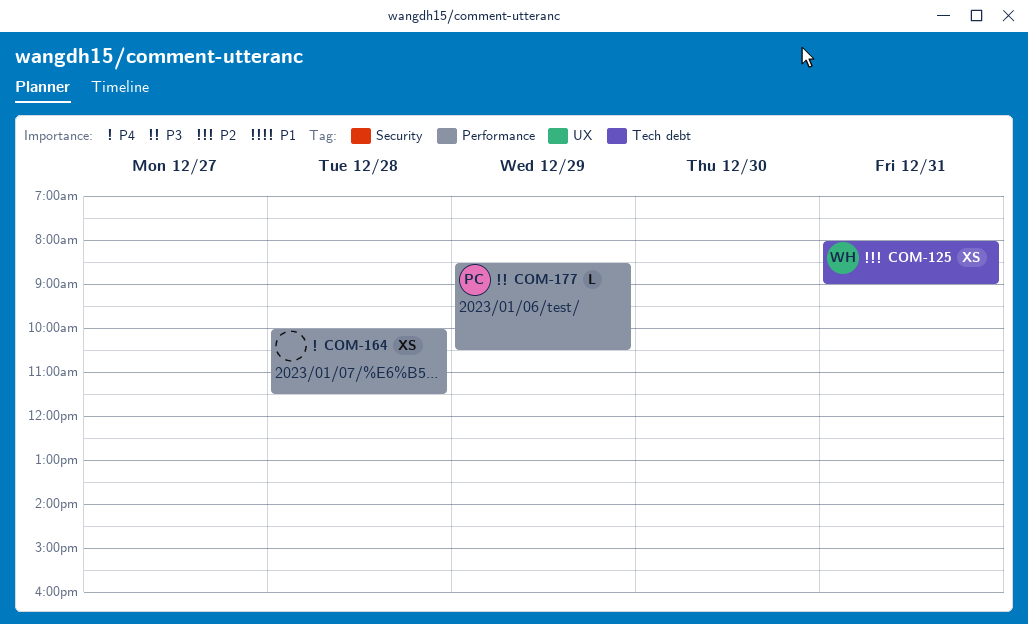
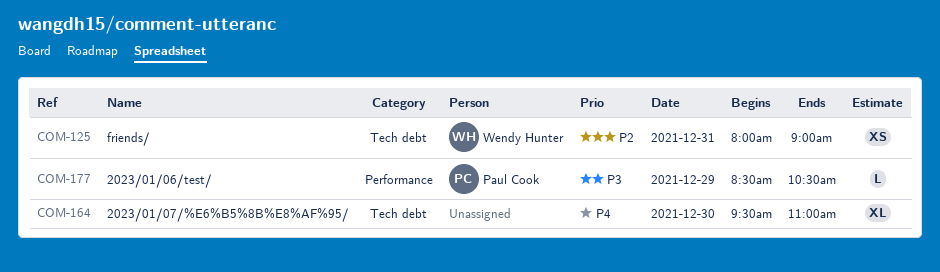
COM-164, label: Performance -> Tech debt
COM-164, estimate: XS -> XL
COM-164, day: Dec 28 -> Dec 30
COM-164, begins: 10:00 -> 09:30
COM-164, ends: 11:30 -> 11:00

